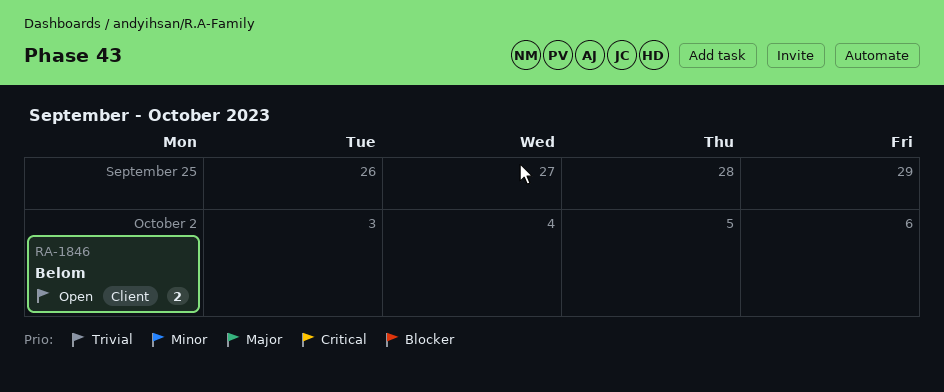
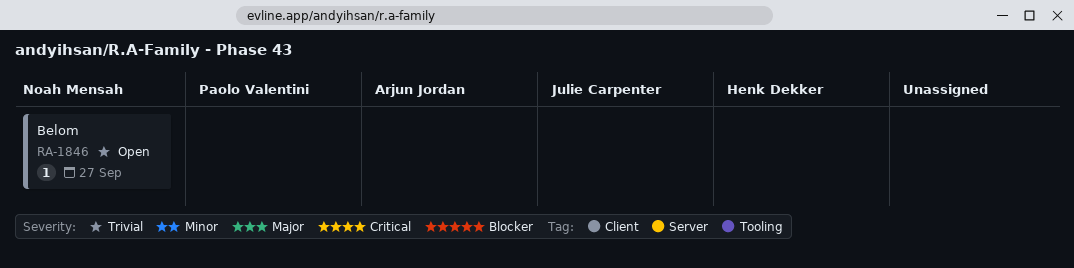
RA-1846, estimate: 2 -> 1
RA-1846, due: Oct 2 -> Sep 27

